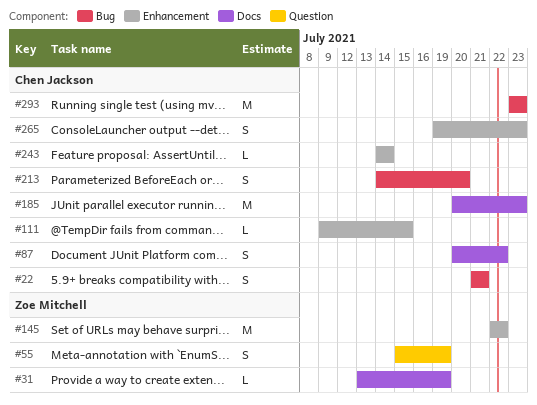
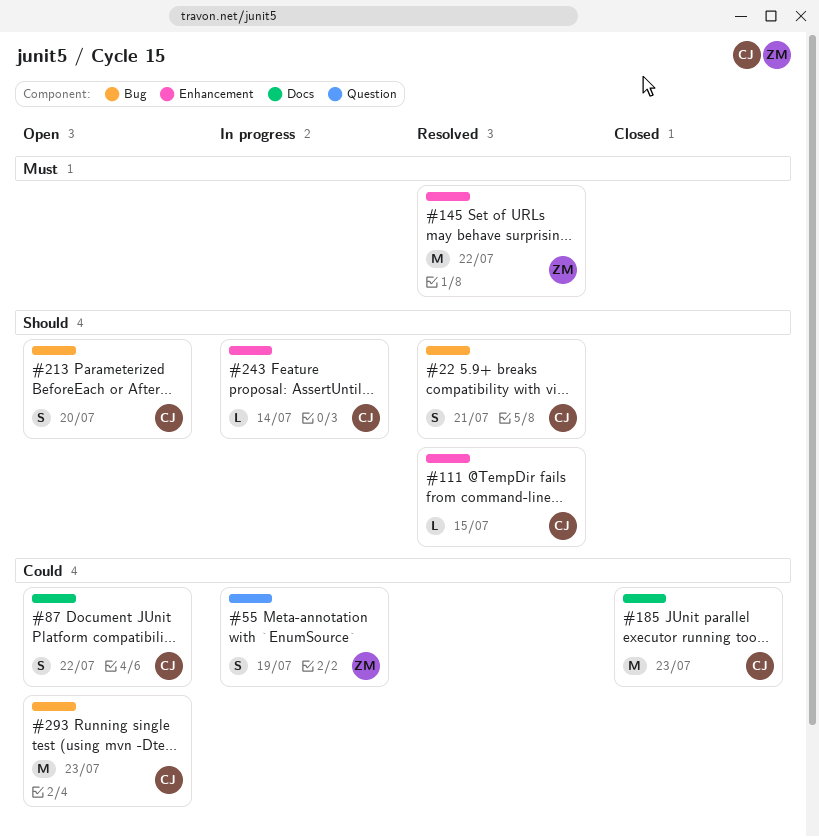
#31: present -> none
#265: present -> none

